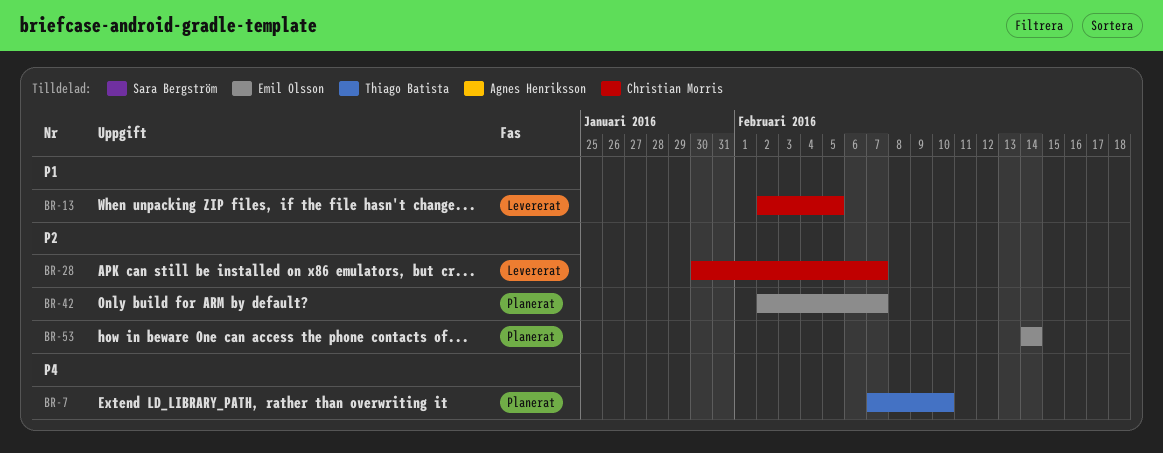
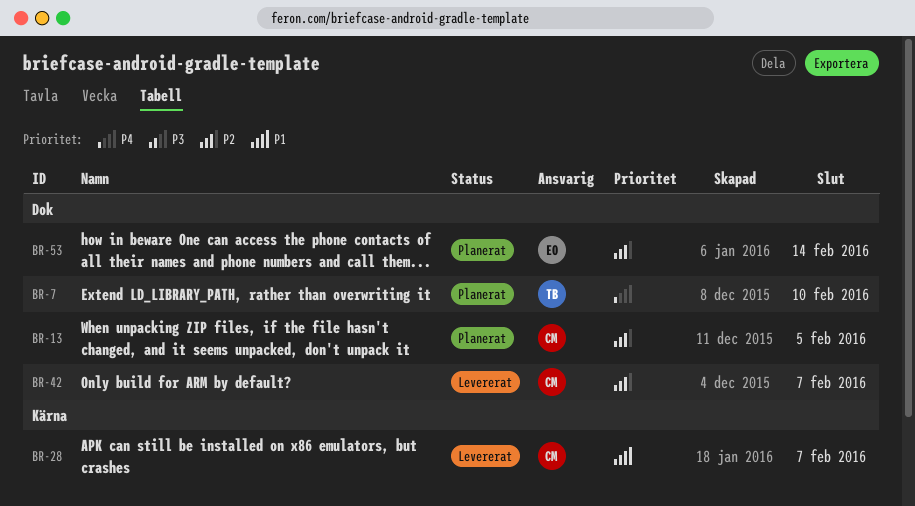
BR-13, status: Levererat -> Planerat
BR-13, priority: P1 -> P2
BR-28, priority: P2 -> P1
BR-42, status: Planerat -> Levererat
BR-42, owner: Emil Olsson -> Christian Morris

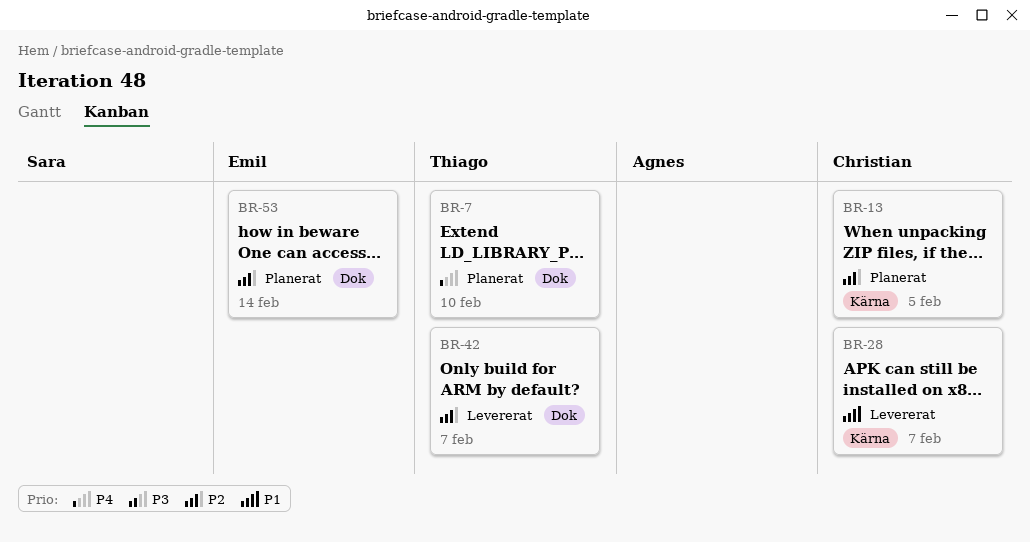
BR-13, label: Dok -> Kärna
BR-42, owner: Christian -> Thiago

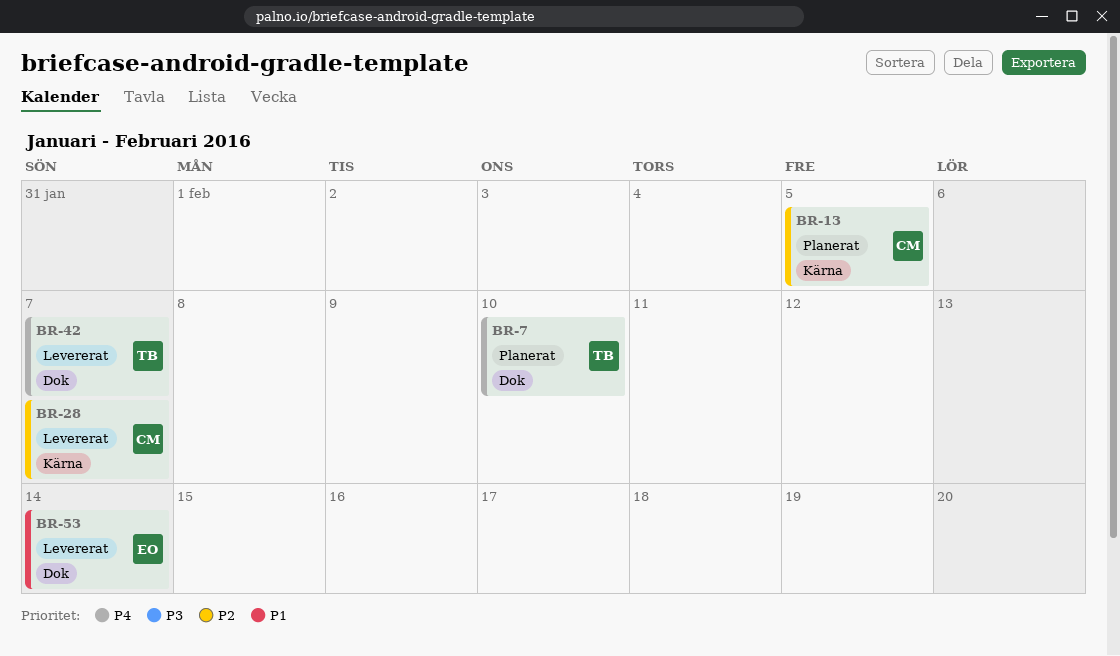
BR-28, priority: P1 -> P2
BR-42, priority: P2 -> P4
BR-53, status: Planerat -> Levererat
BR-53, priority: P2 -> P1

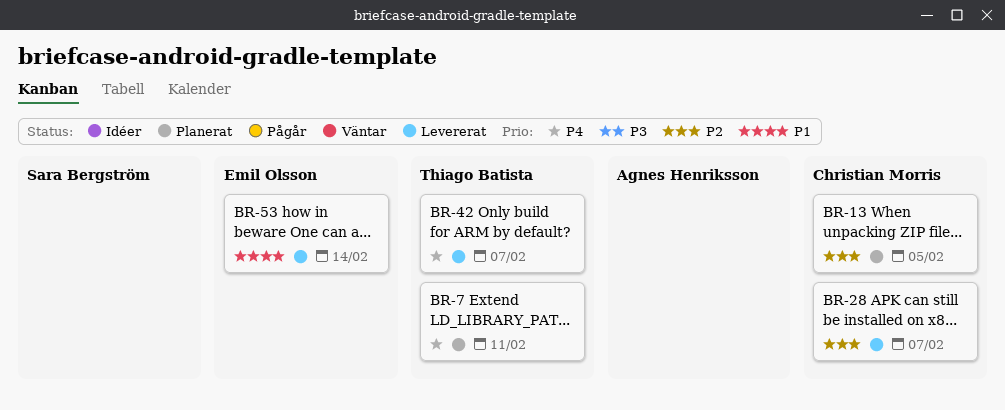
BR-7, due: Feb 10 -> Feb 11

